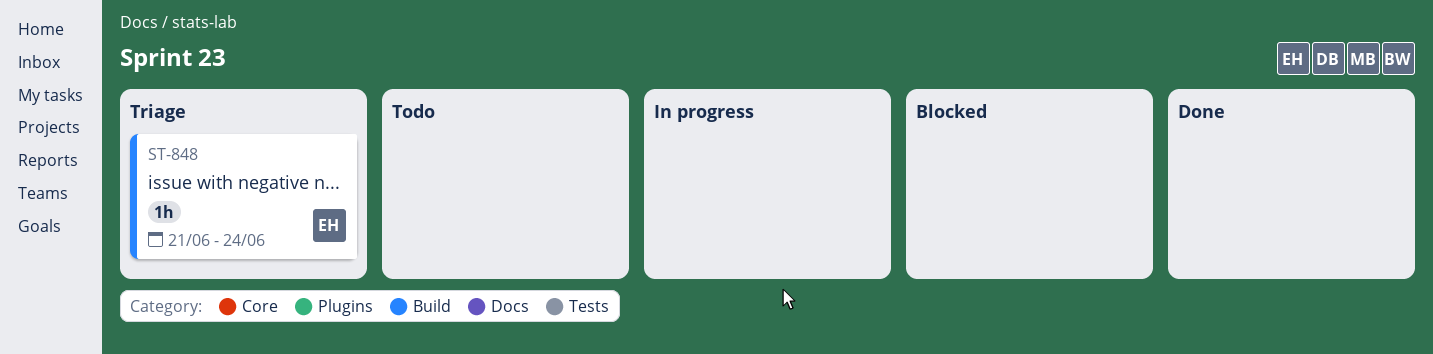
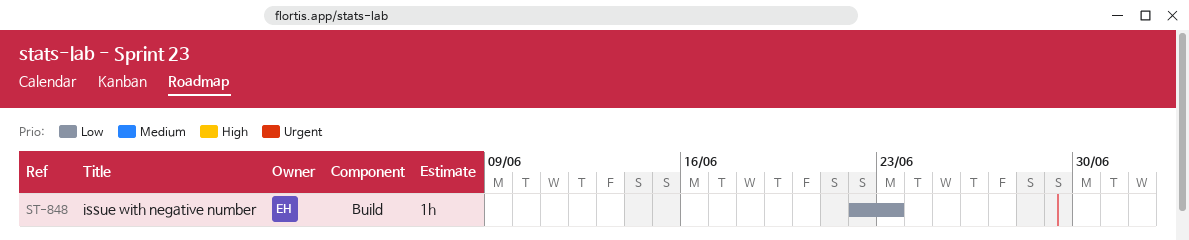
ST-848, start: Jun 21 -> Jun 22
ST-848, due: Jun 24 -> Jun 23

